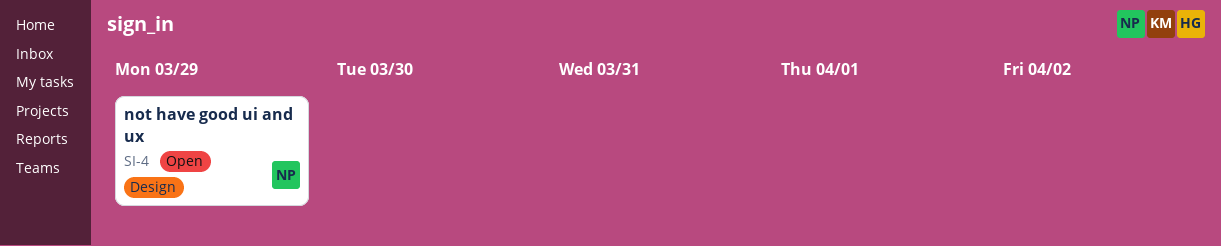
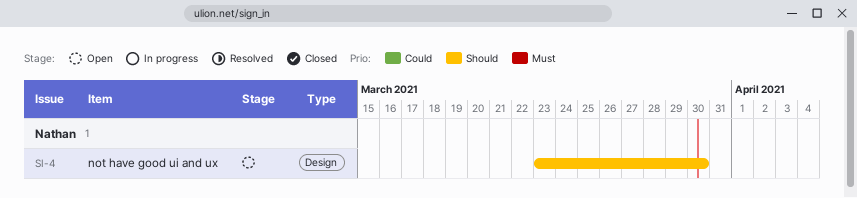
SI-4, due: Mar 29 -> Mar 30

